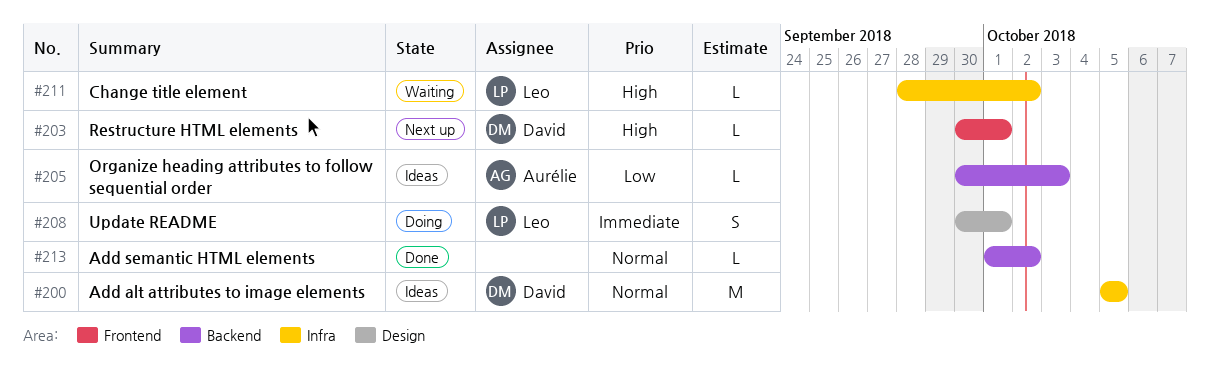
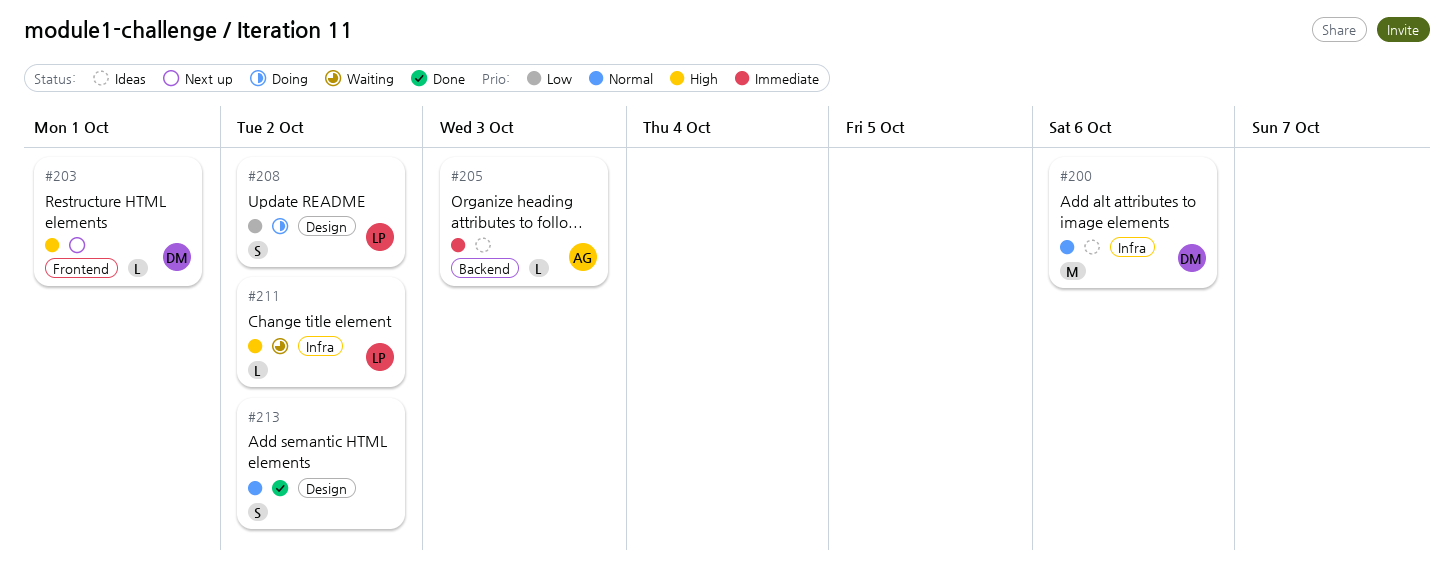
#200, due: Oct 5 -> Oct 6
#205, priority: Low -> Immediate
#208, priority: Immediate -> Low
#208, due: Oct 1 -> Oct 2
#213, label: Backend -> Design
#213, estimate: L -> S

